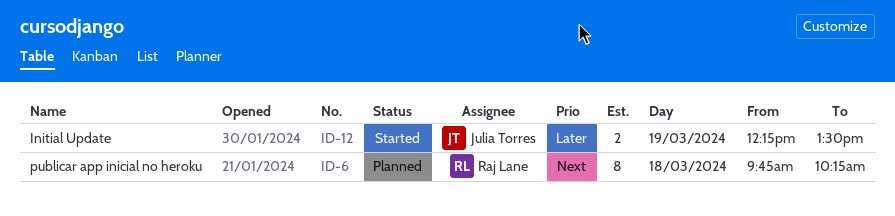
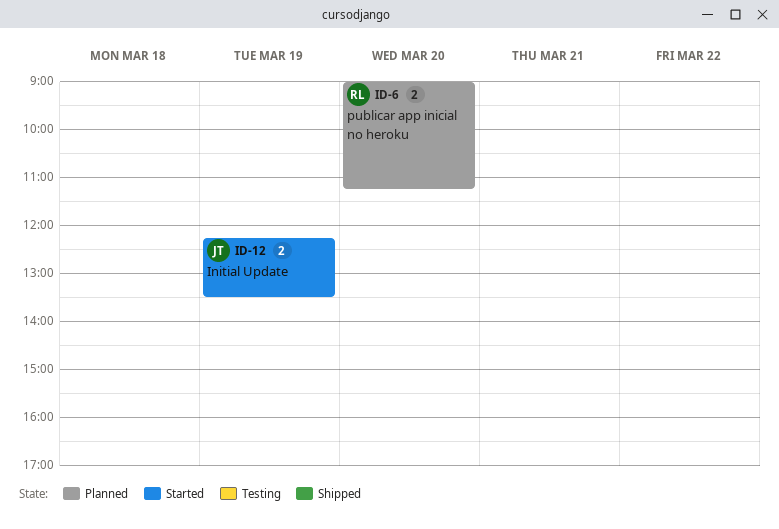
ID-6, estimate: 8 -> 2
ID-6, day: Mar 18 -> Mar 20
ID-6, begins: 09:45 -> 09:00
ID-6, ends: 10:15 -> 11:15

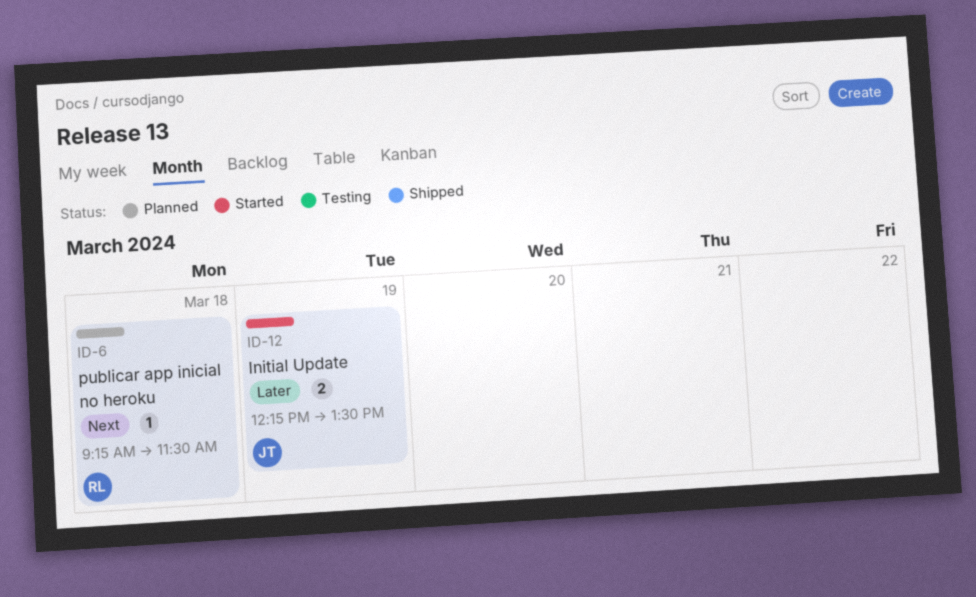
ID-6, estimate: 2 -> 1
ID-6, day: Mar 20 -> Mar 18
ID-6, begins: 09:00 -> 09:15
ID-6, ends: 11:15 -> 11:30

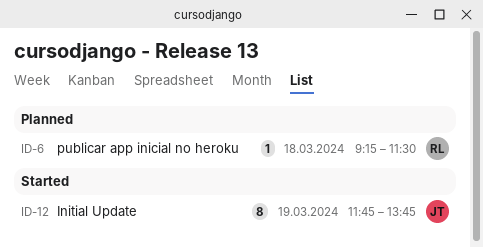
ID-12, estimate: 2 -> 8
ID-12, begins: 12:15 -> 11:45
ID-12, ends: 13:30 -> 13:45

